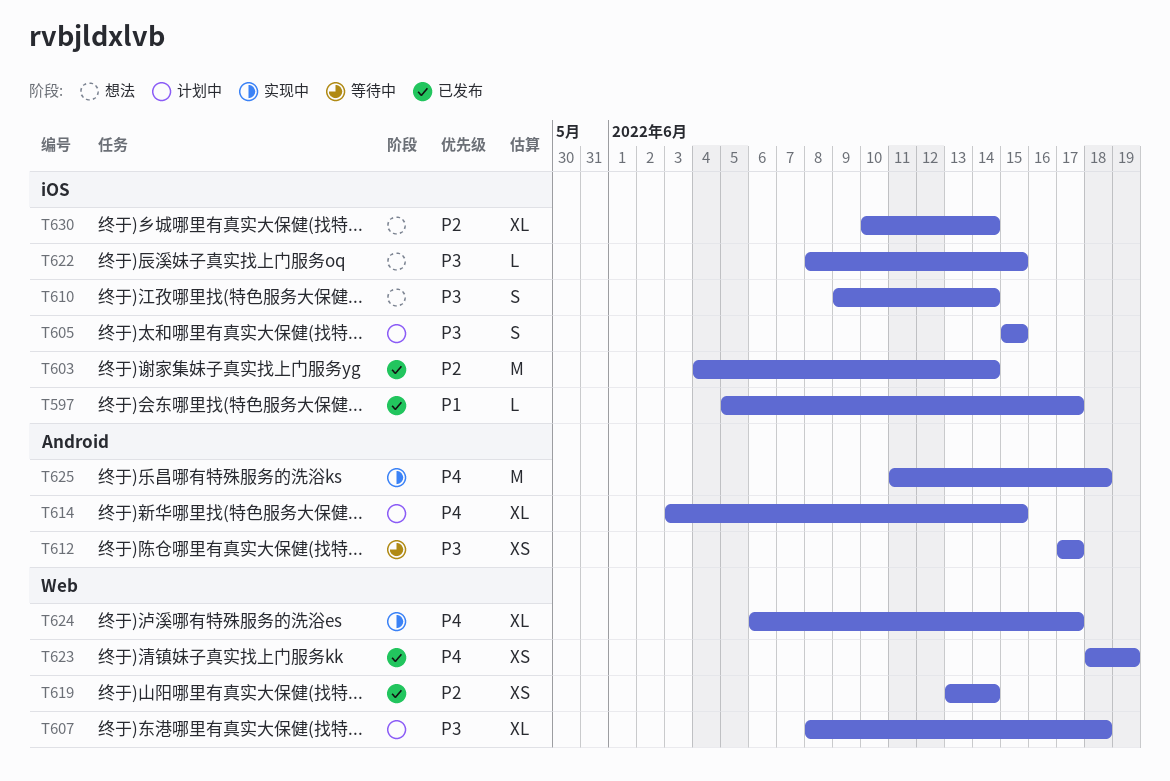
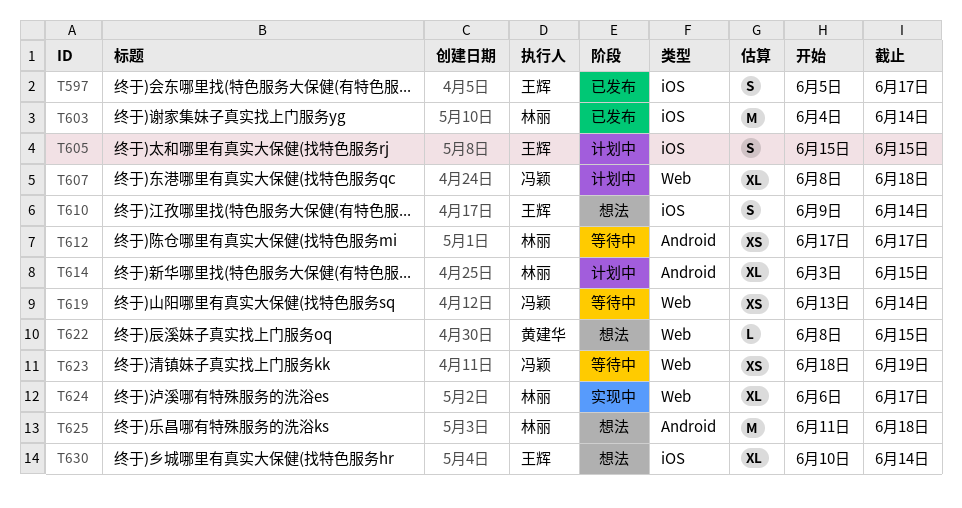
T597, estimate: L -> S
T619, status: 已发布 -> 等待中
T622, label: iOS -> Web
T623, status: 已发布 -> 等待中
T625, status: 实现中 -> 想法

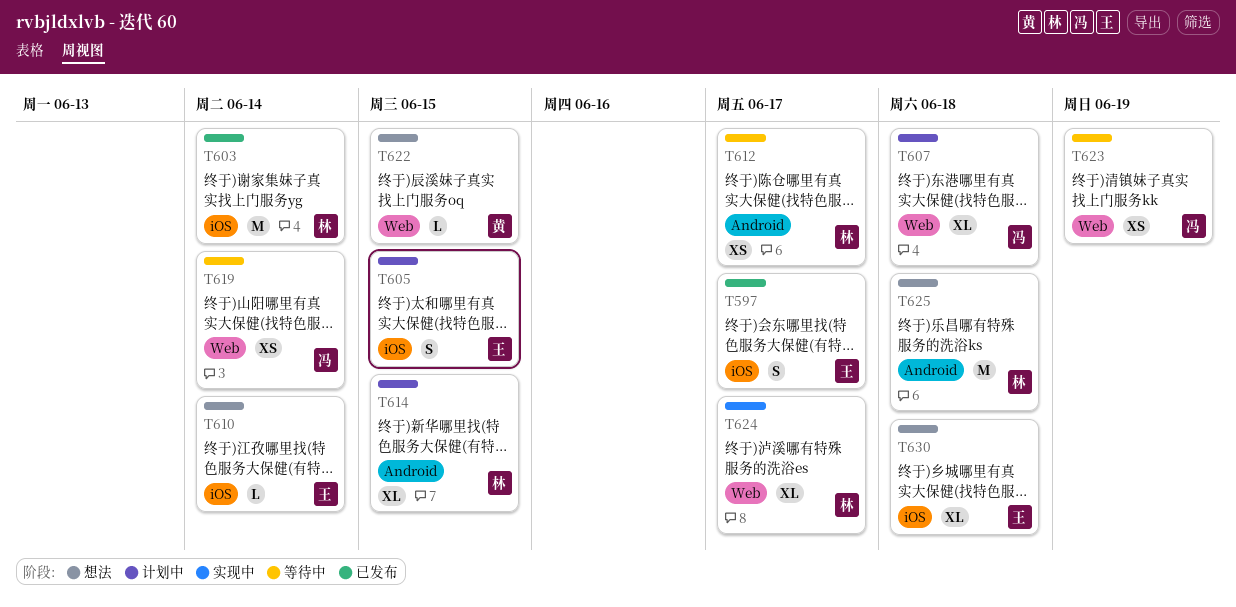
T610, estimate: S -> L
T630, due: Jun 14 -> Jun 18

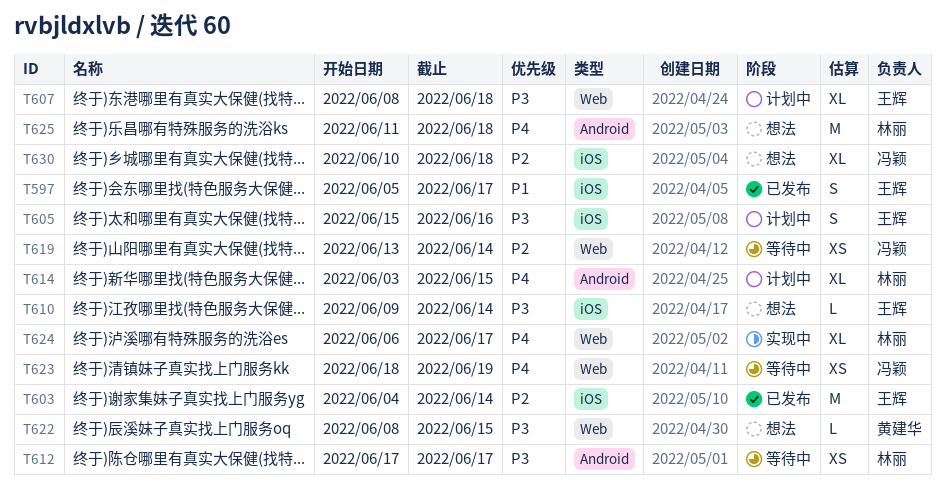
T603, owner: 林丽 -> 王辉
T605, due: Jun 15 -> Jun 16
T607, owner: 冯颖 -> 王辉
T630, owner: 王辉 -> 冯颖

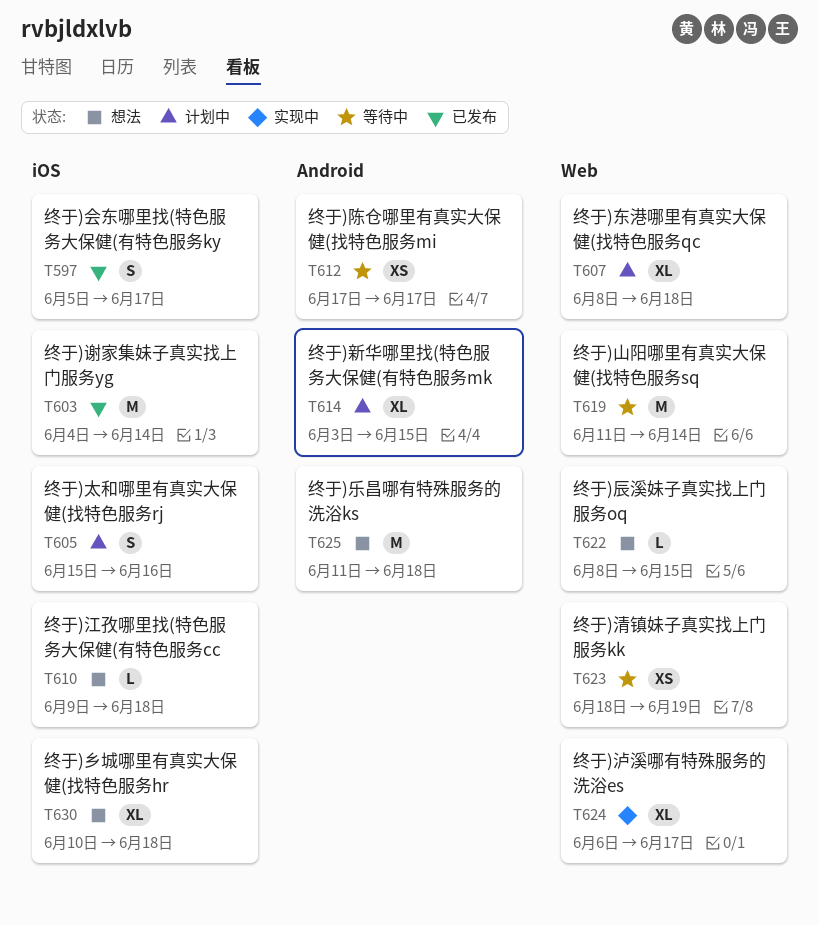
T610, due: Jun 14 -> Jun 18
T619, estimate: XS -> M
T619, start: Jun 13 -> Jun 11

